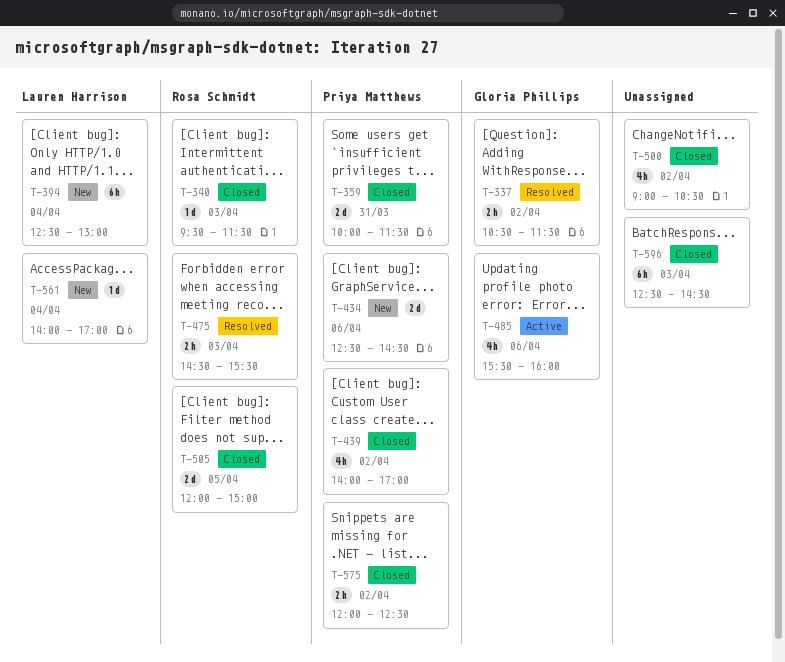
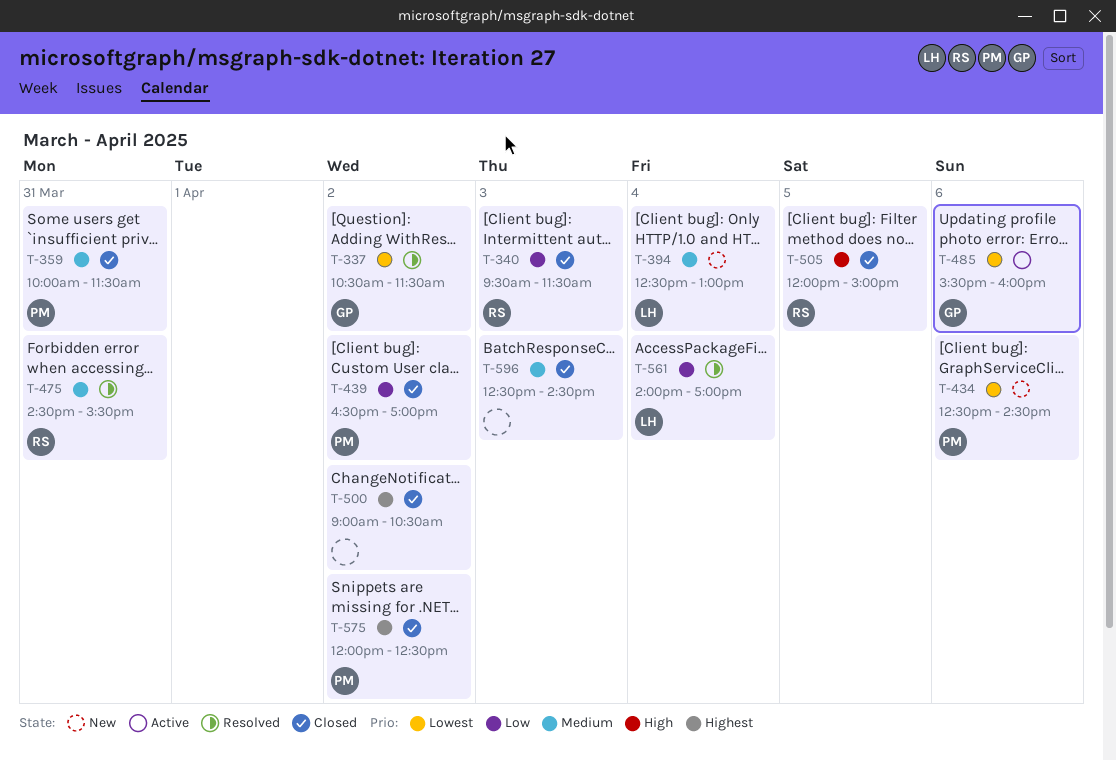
T-439, begins: 14:00 -> 16:30
T-475, day: Apr 3 -> Mar 31
T-561, status: New -> Resolved

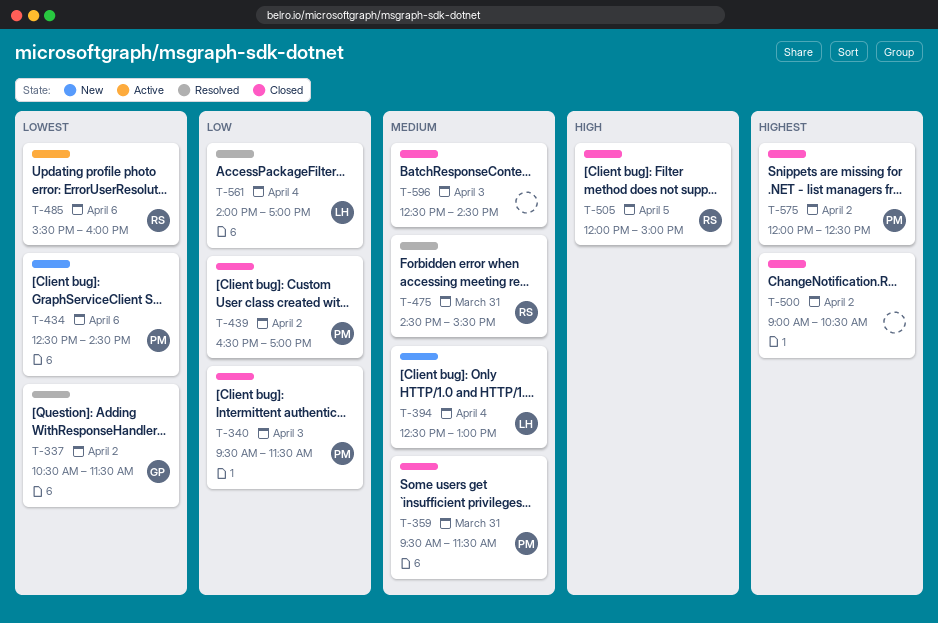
T-340, owner: RS -> PM
T-359, begins: 10:00 -> 09:30
T-485, owner: GP -> RS

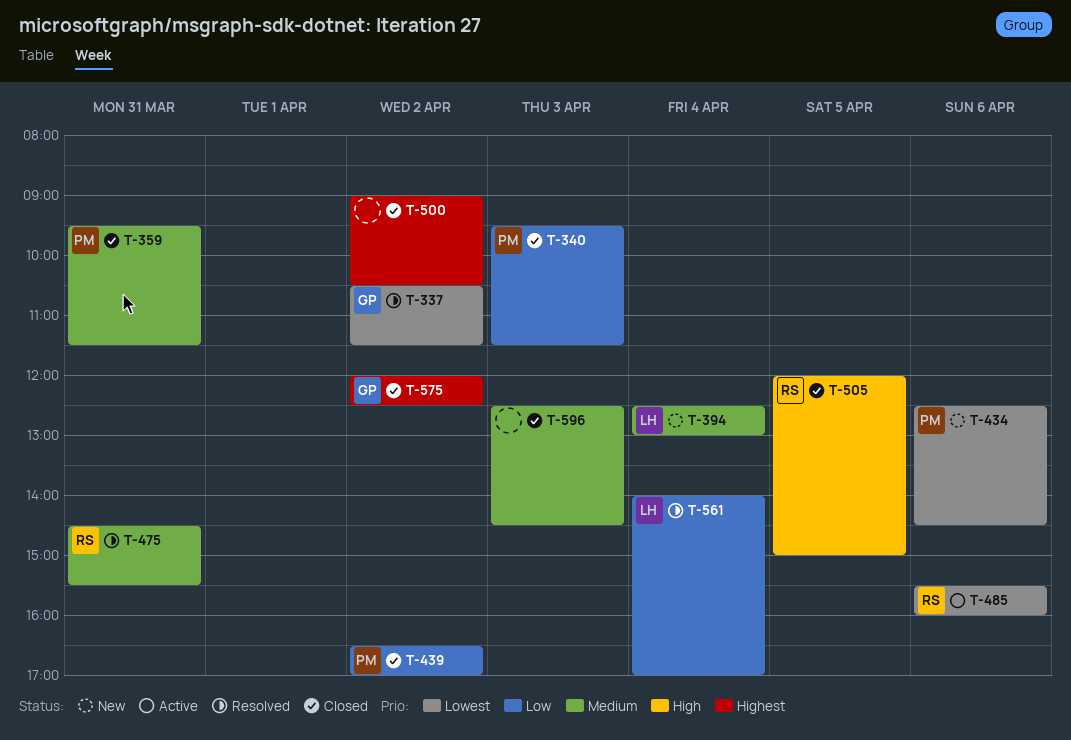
T-575, owner: PM -> GP

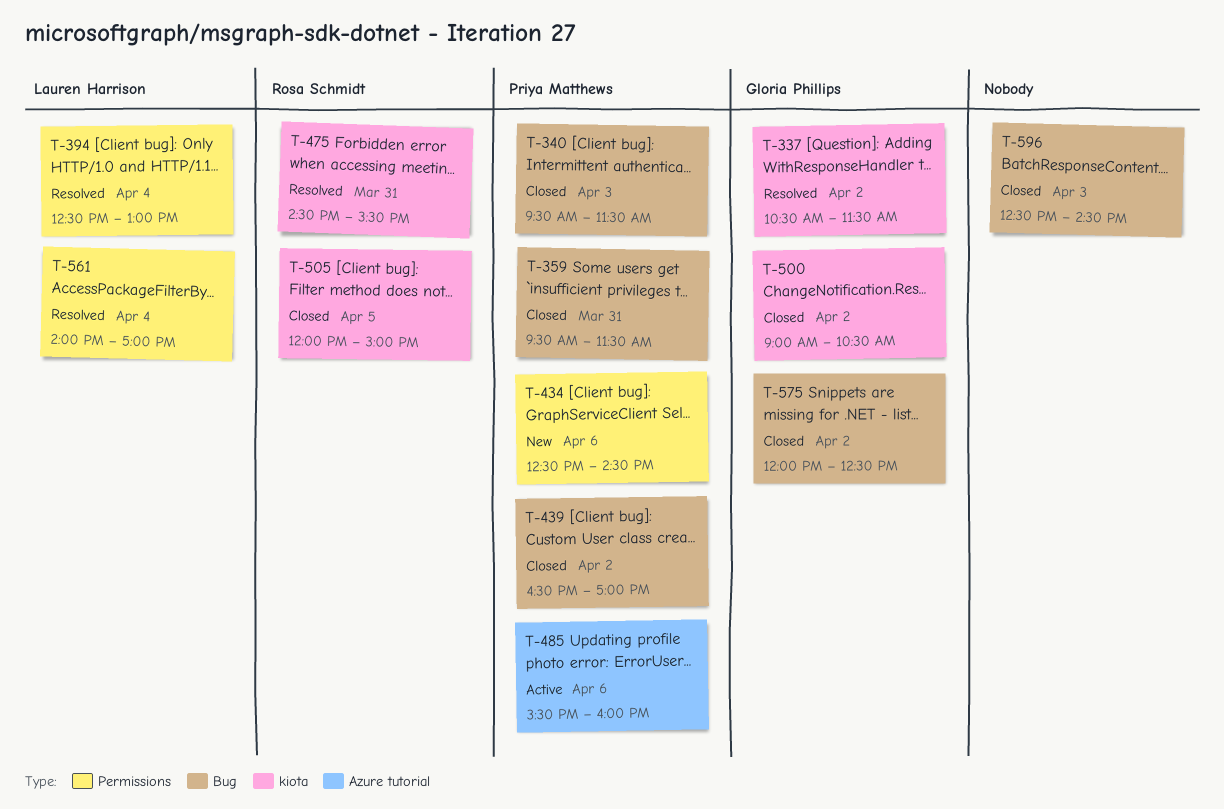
T-394, status: New -> Resolved
T-485, owner: Rosa Schmidt -> Priya Matthews
T-500, owner: none -> Gloria Phillips

